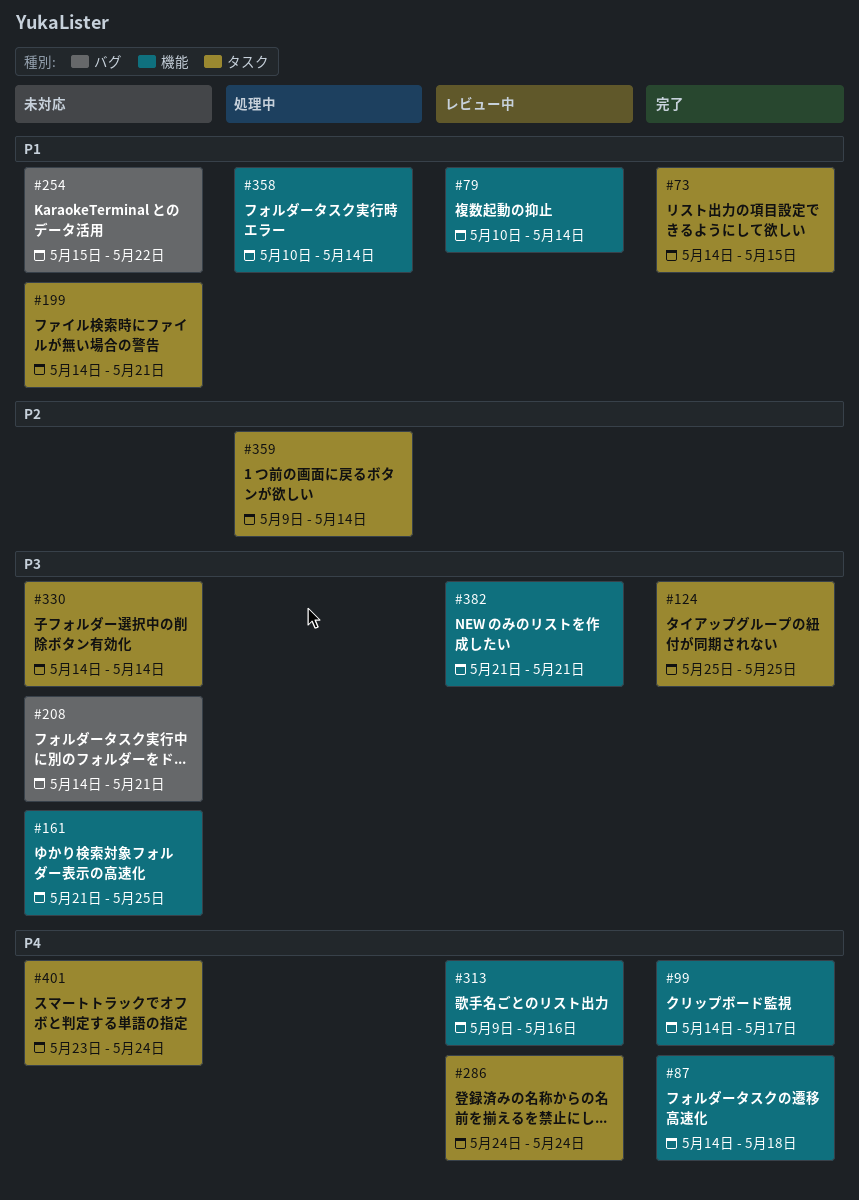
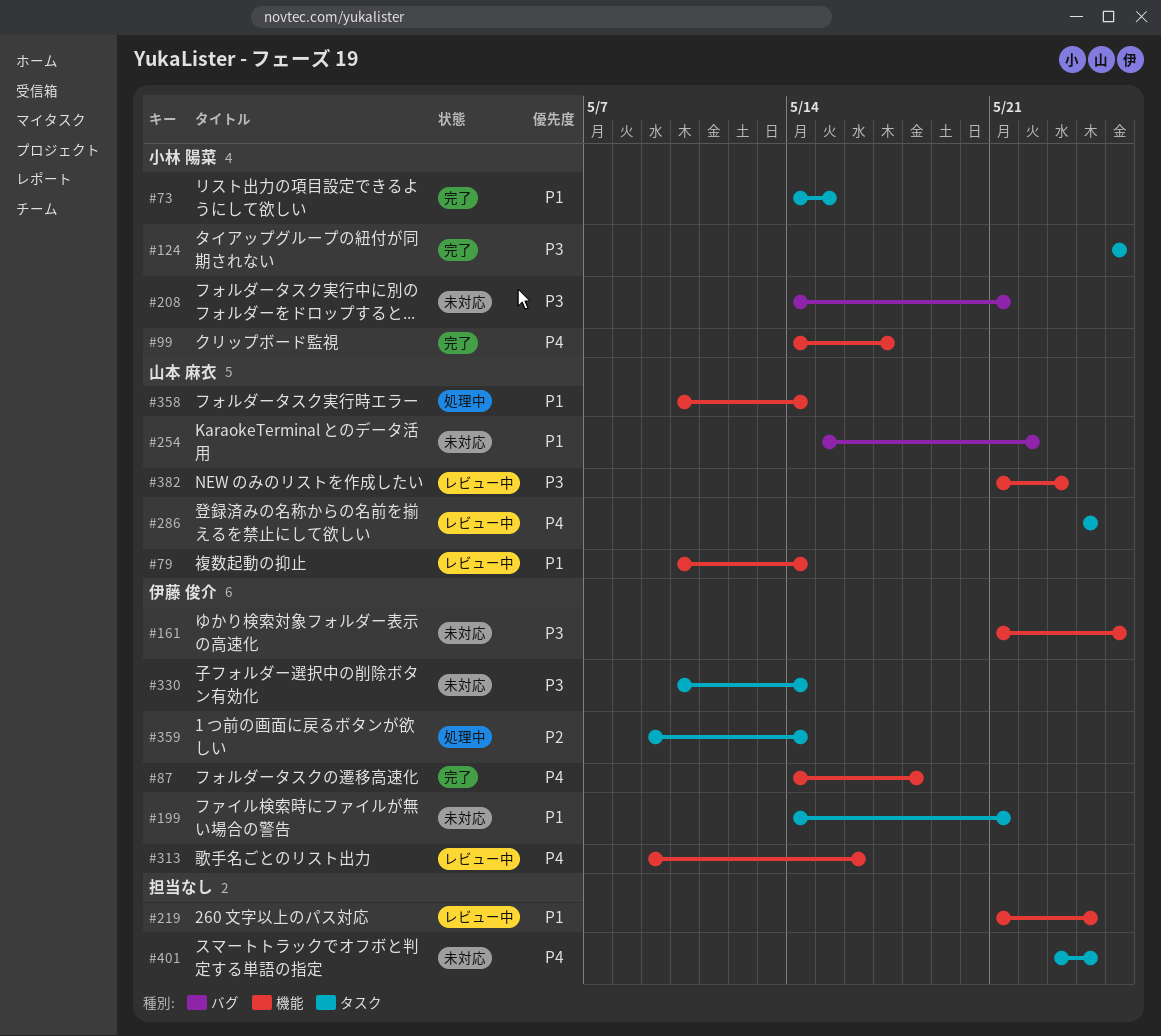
#219: none -> present
#330, start: May 14 -> May 10
#382, due: May 21 -> May 23

